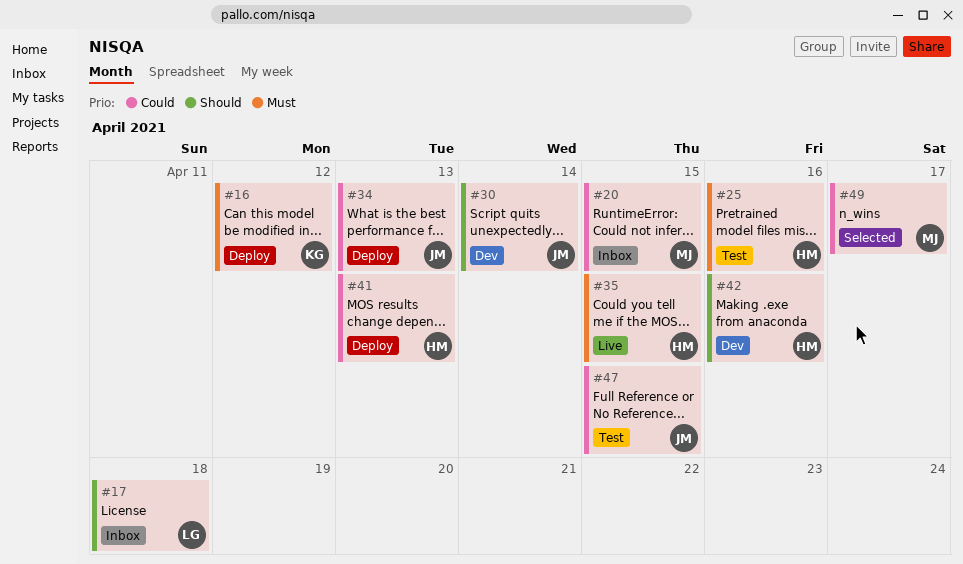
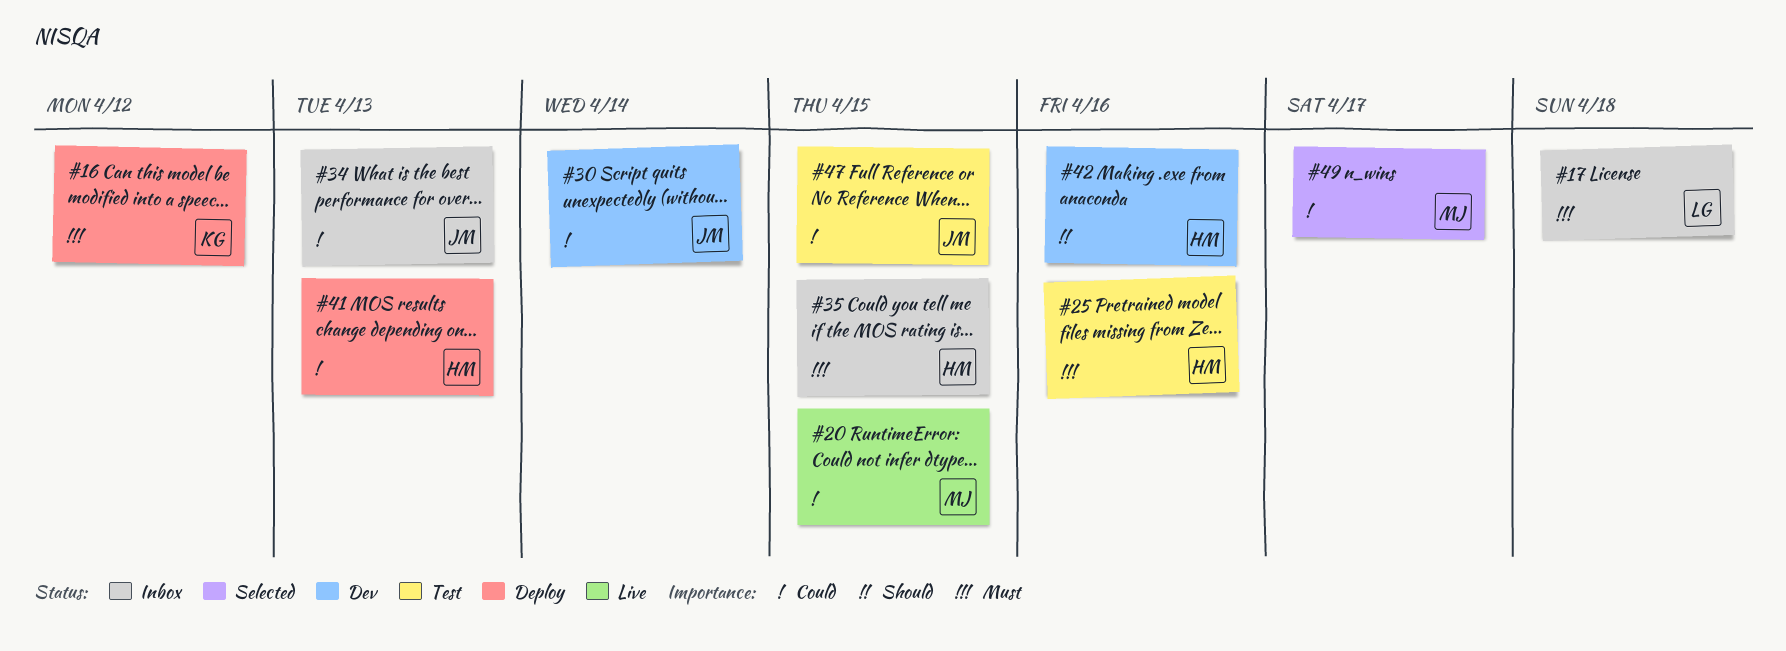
#17, priority: Should -> Must
#20, status: Inbox -> Live
#30, priority: Should -> Could
#34, status: Deploy -> Inbox
#35, status: Live -> Inbox

